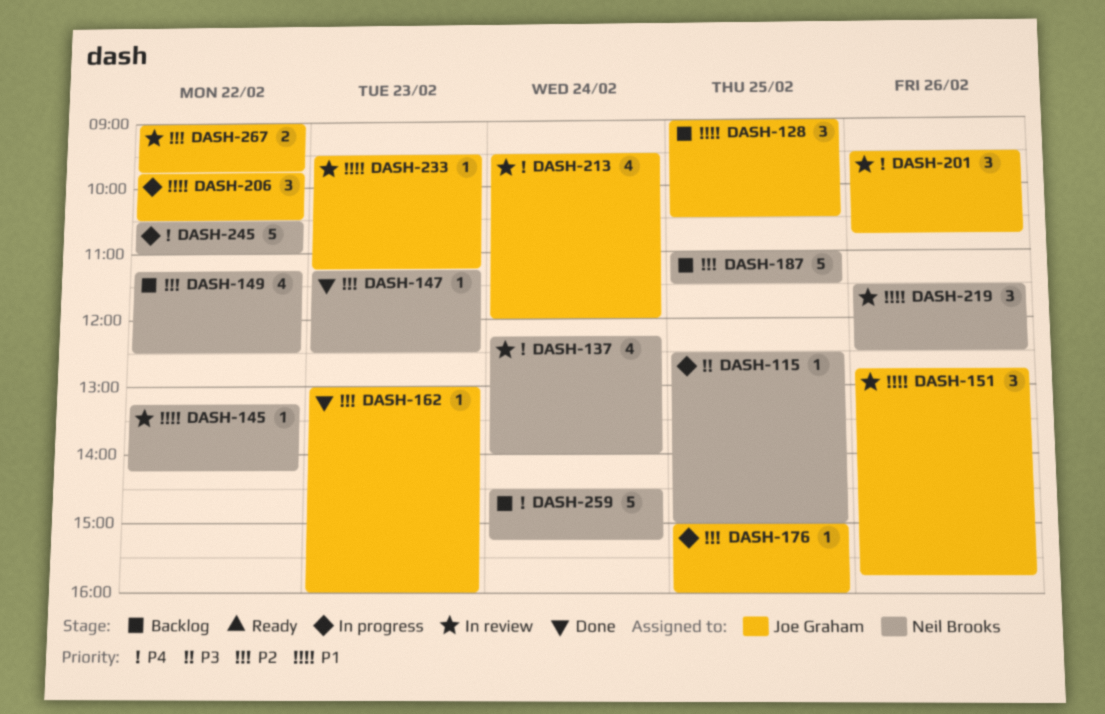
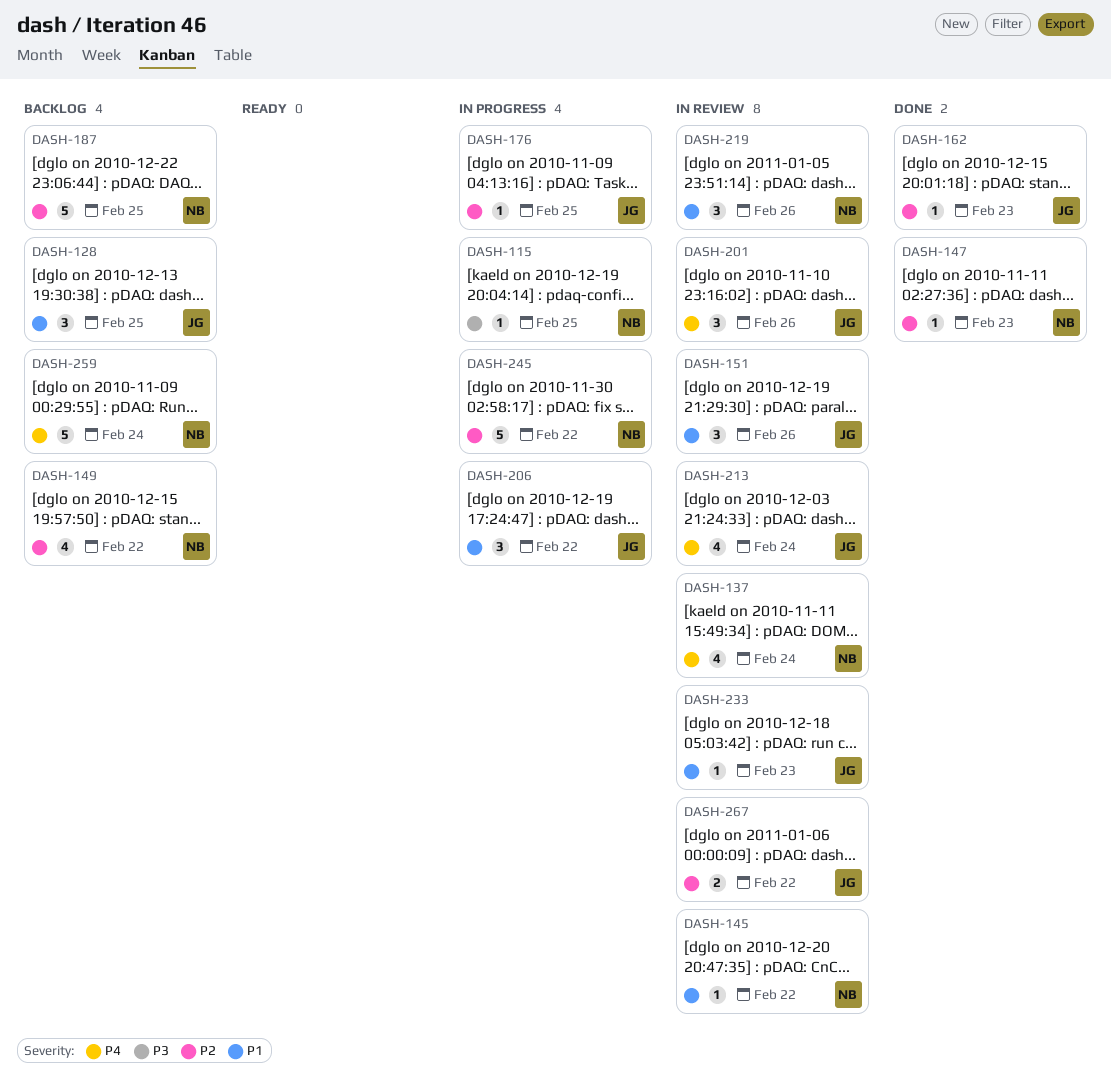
DASH-245, priority: P4 -> P2

